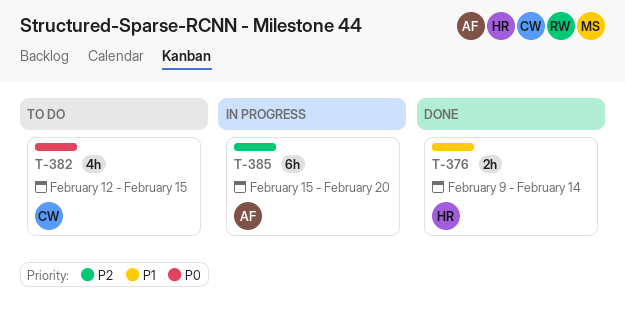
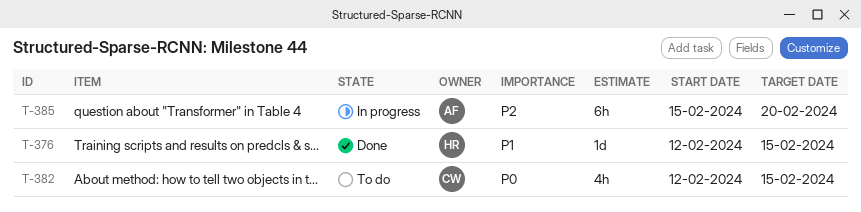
T-376, estimate: 2h -> 1d
T-376, start: Feb 9 -> Feb 12
T-376, due: Feb 14 -> Feb 15

